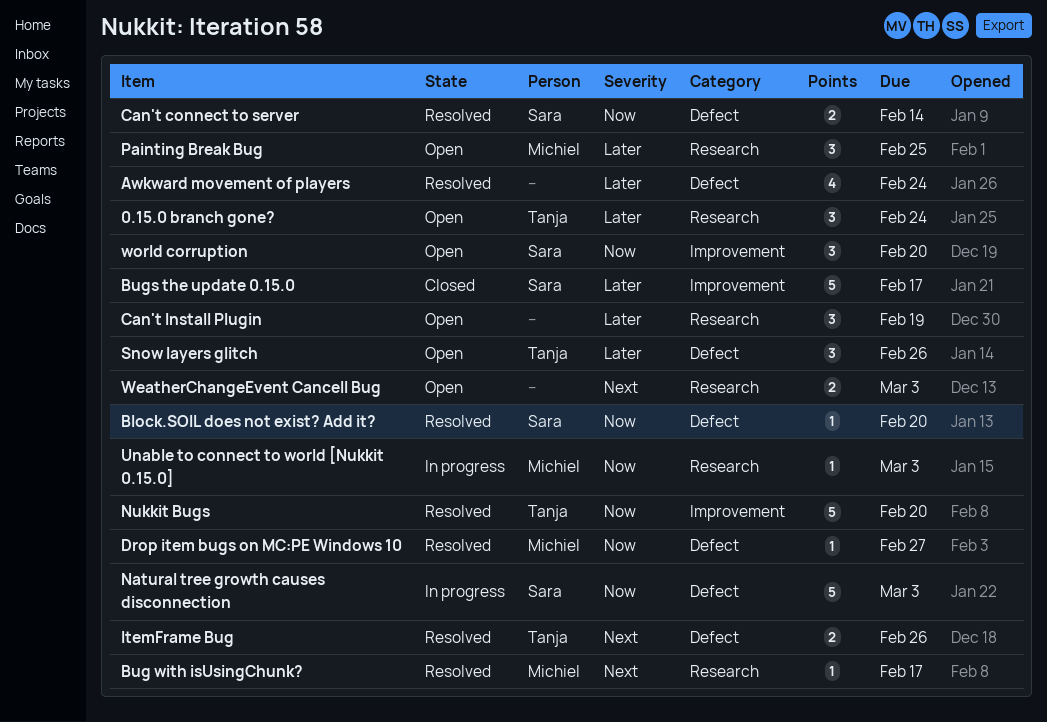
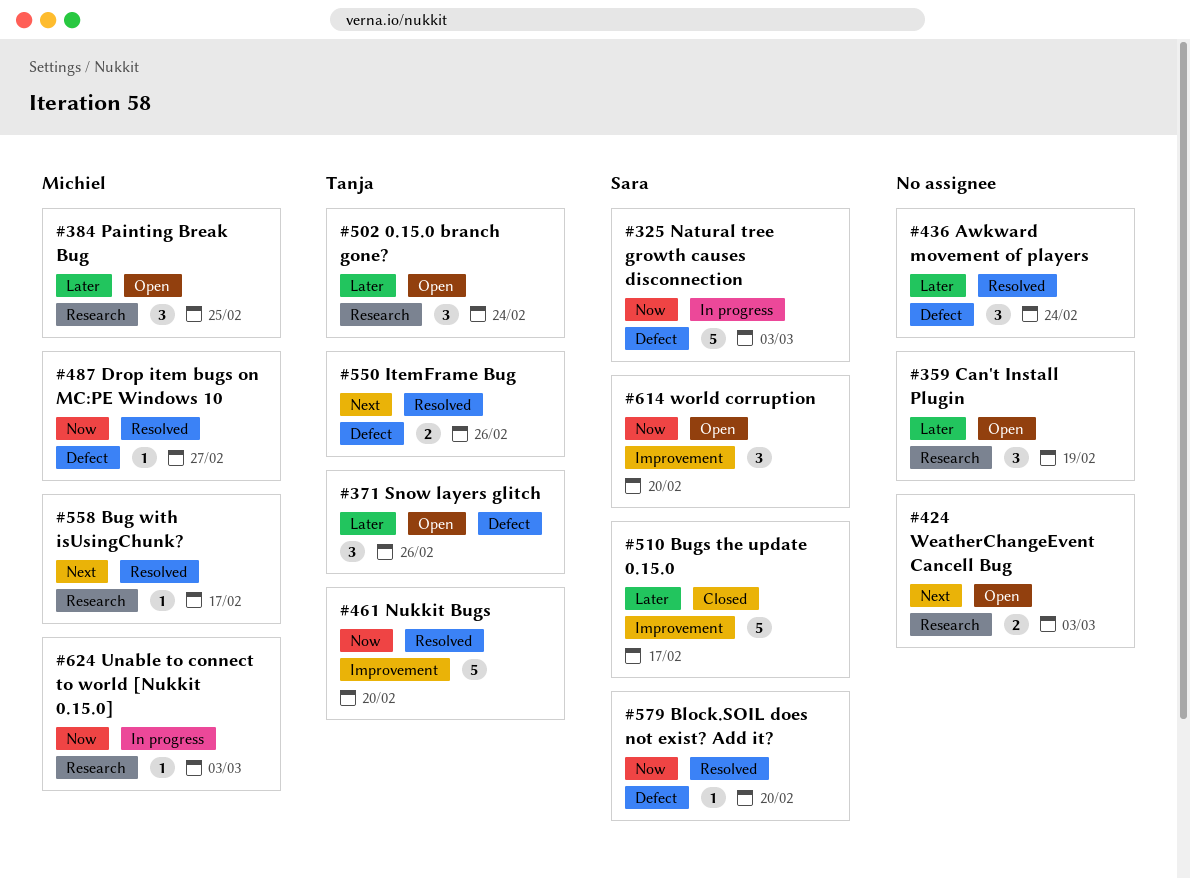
Awkward movement of players, estimate: 4 -> 3
Can't connect to server: present -> none

